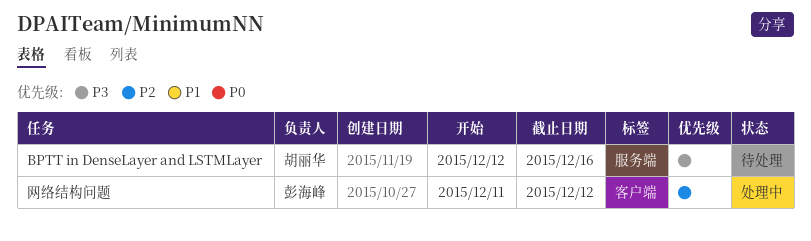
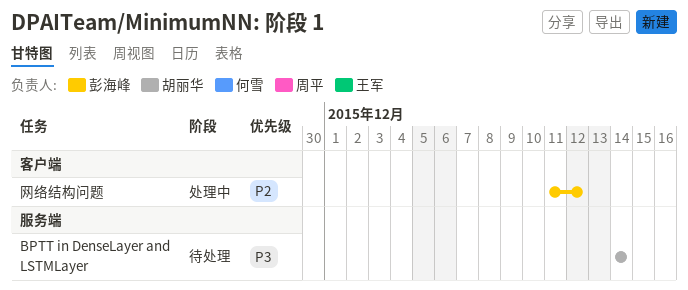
BPTT in DenseLayer and LSTMLayer, start: Dec 12 -> Dec 14
BPTT in DenseLayer and LSTMLayer, due: Dec 16 -> Dec 14

